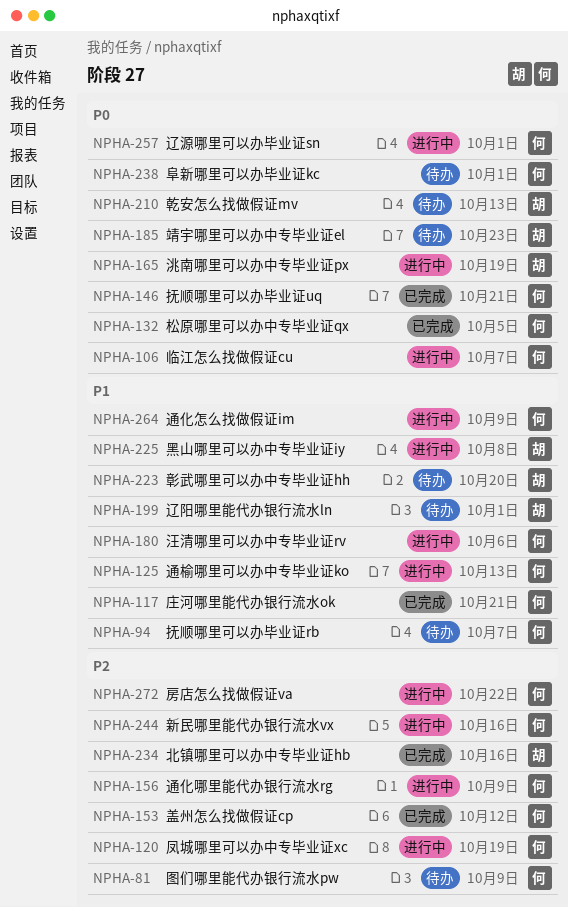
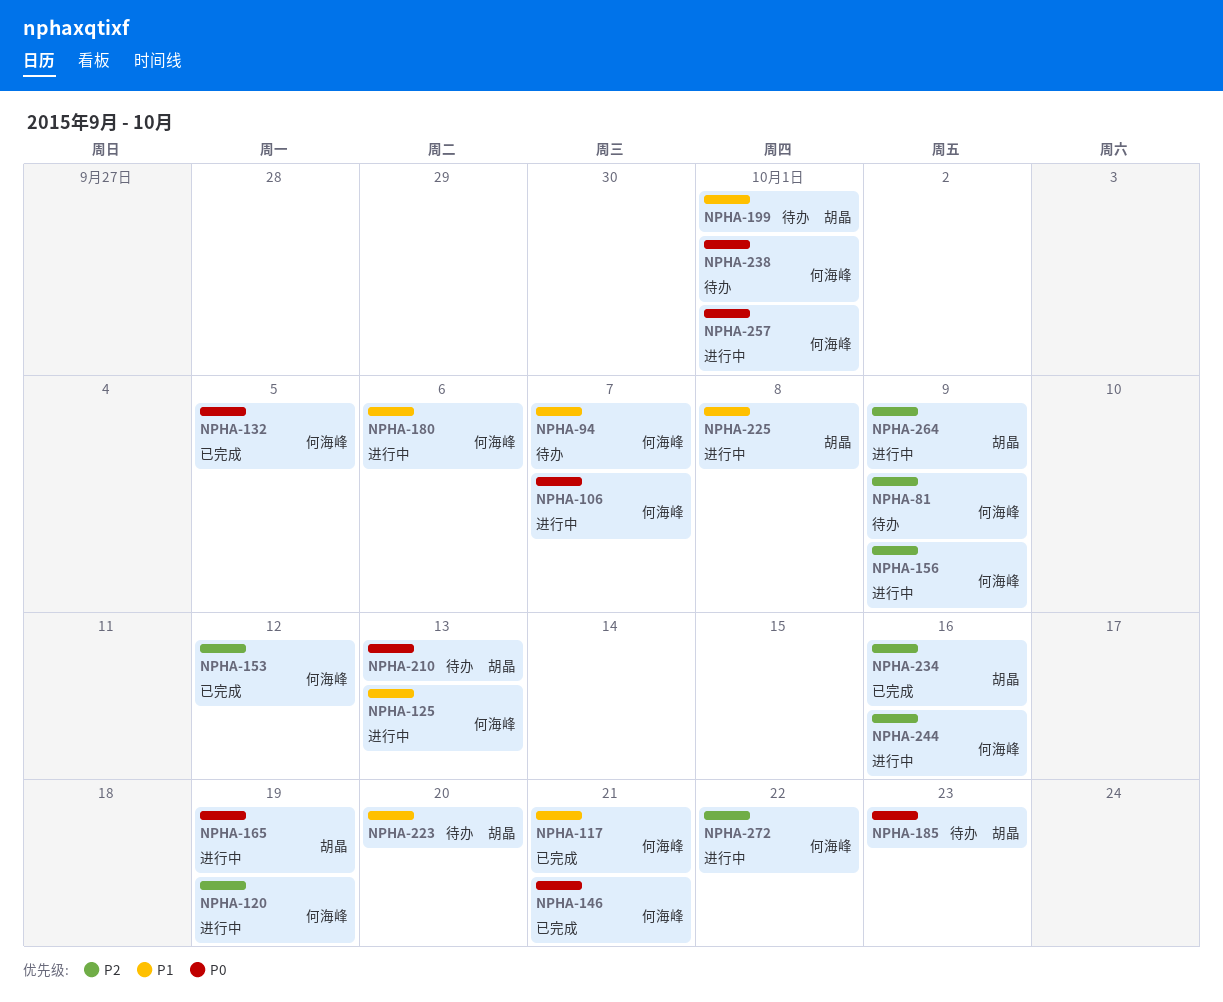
NPHA-264, owner: 何海峰 -> 胡晶
NPHA-264, priority: P1 -> P2

